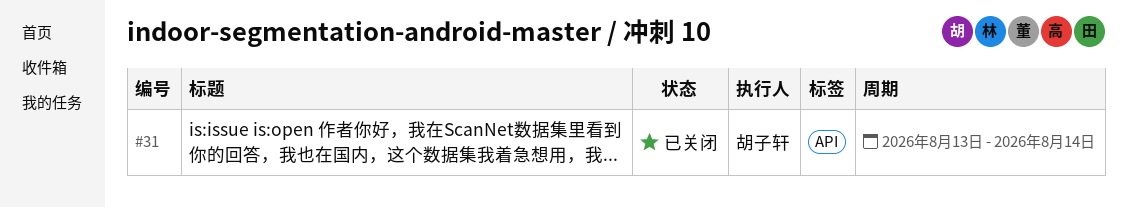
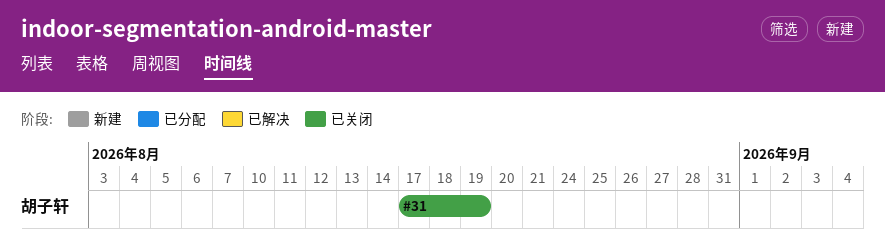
#31, start: Aug 13 -> Aug 17
#31, due: Aug 14 -> Aug 19

